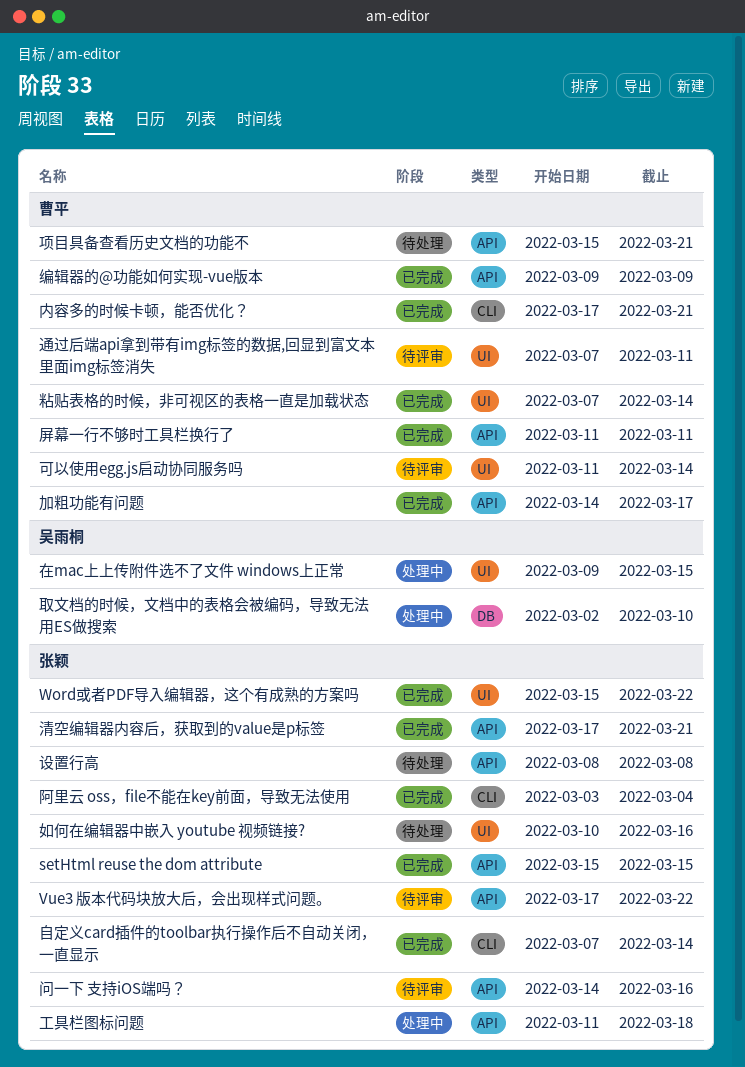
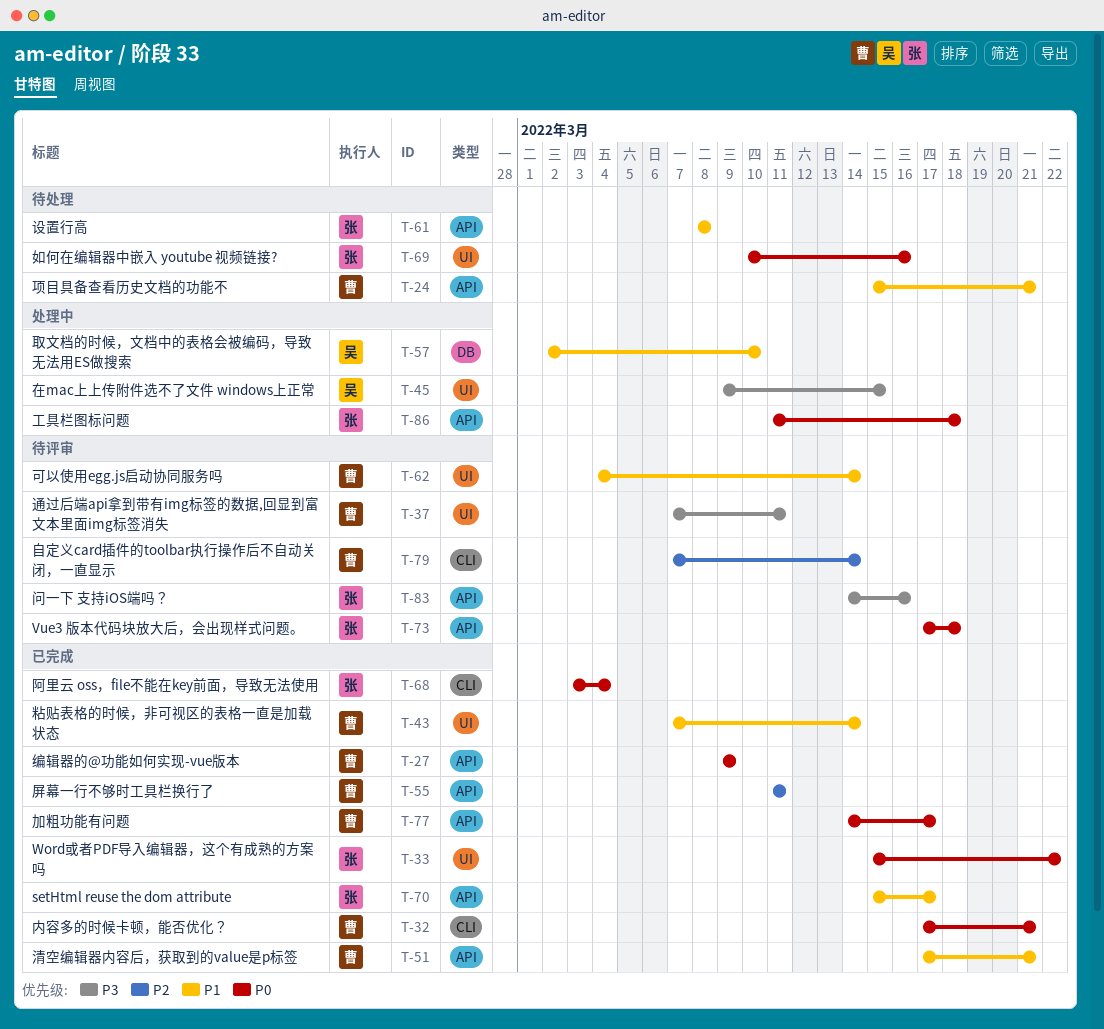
setHtml reuse the dom attribute, due: Mar 15 -> Mar 17
Vue3 版本代码块放大后，会出现样式问题。, due: Mar 22 -> Mar 18
可以使用egg.js启动协同服务吗, start: Mar 11 -> Mar 4
清空编辑器内容后，获取到的value是p标签, owner: 张颖 -> 曹平
自定义card插件的toolbar执行操作后不自动关闭，一直显示, status: 已完成 -> 待评审
自定义card插件的toolbar执行操作后不自动关闭，一直显示, owner: 张颖 -> 曹平

